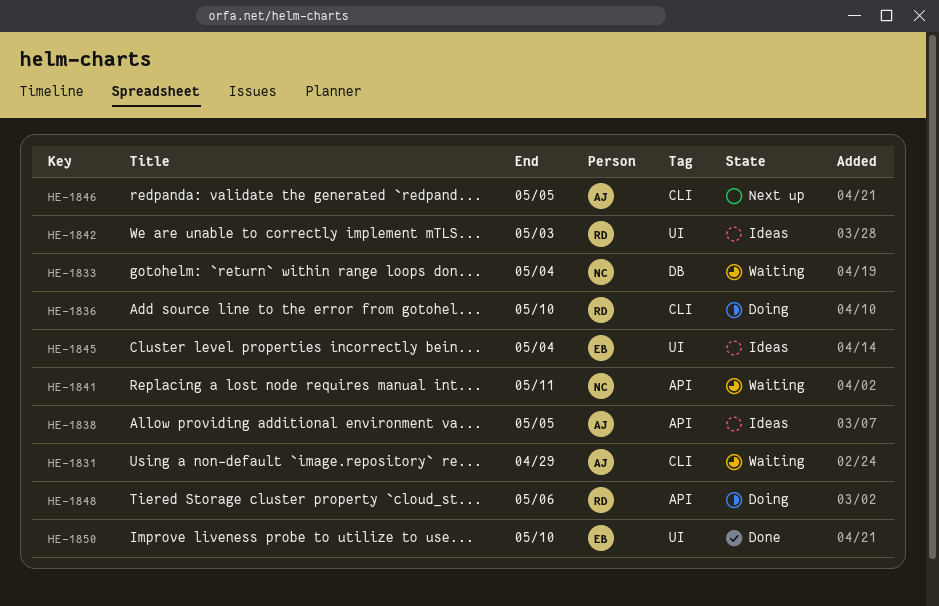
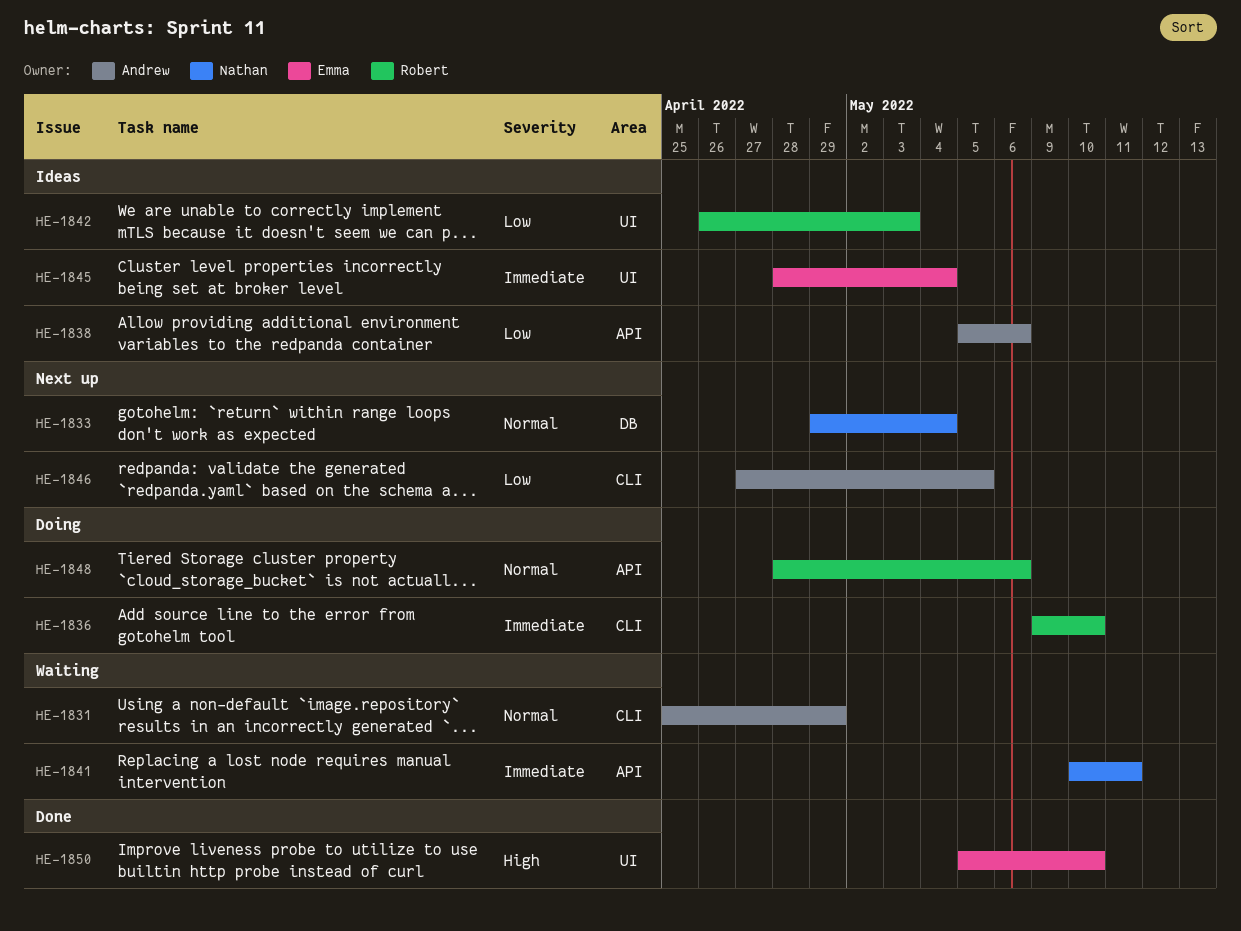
HE-1833, status: Waiting -> Next up
HE-1838, due: May 5 -> May 6

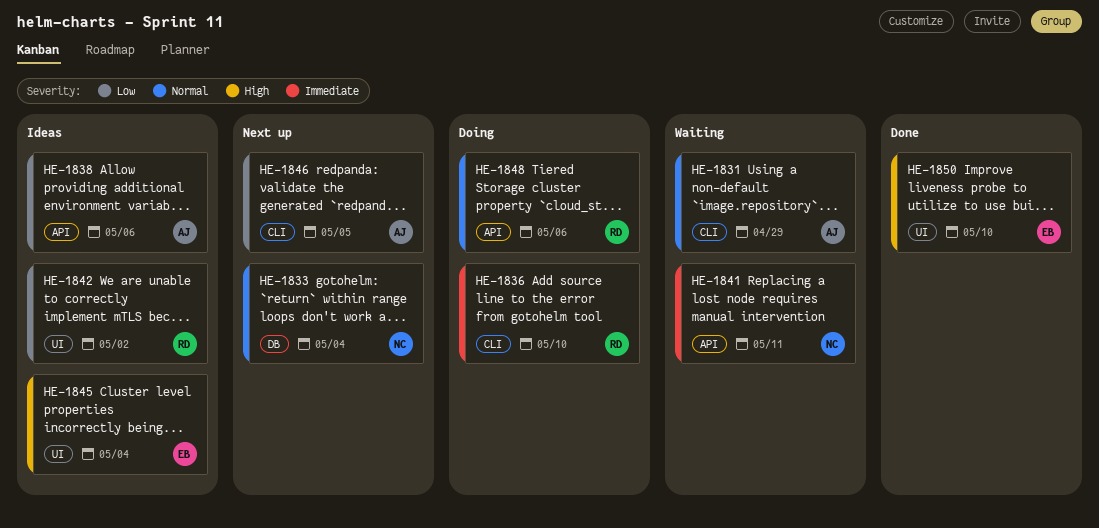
HE-1842, due: May 3 -> May 2
HE-1845, priority: Immediate -> High

